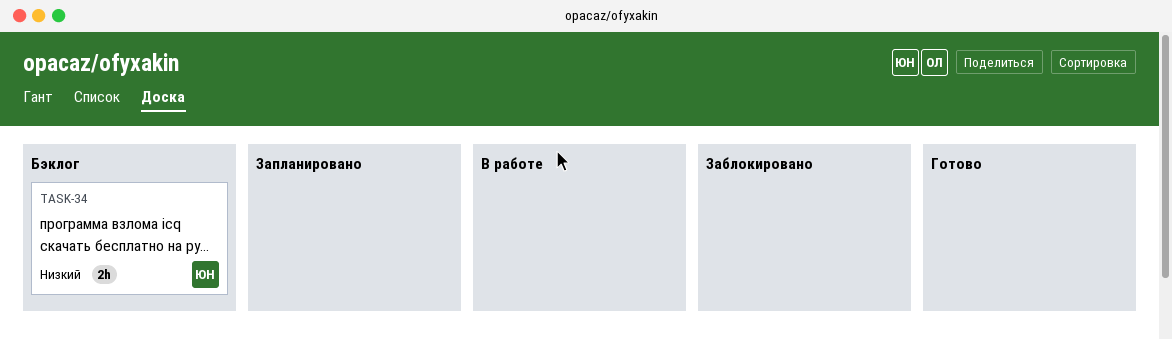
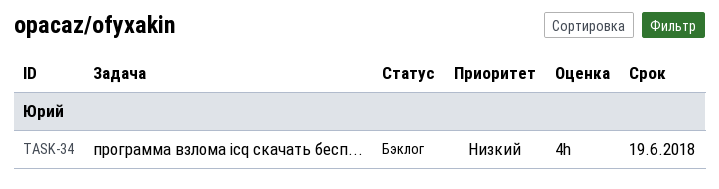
TASK-34, estimate: 2h -> 4h

